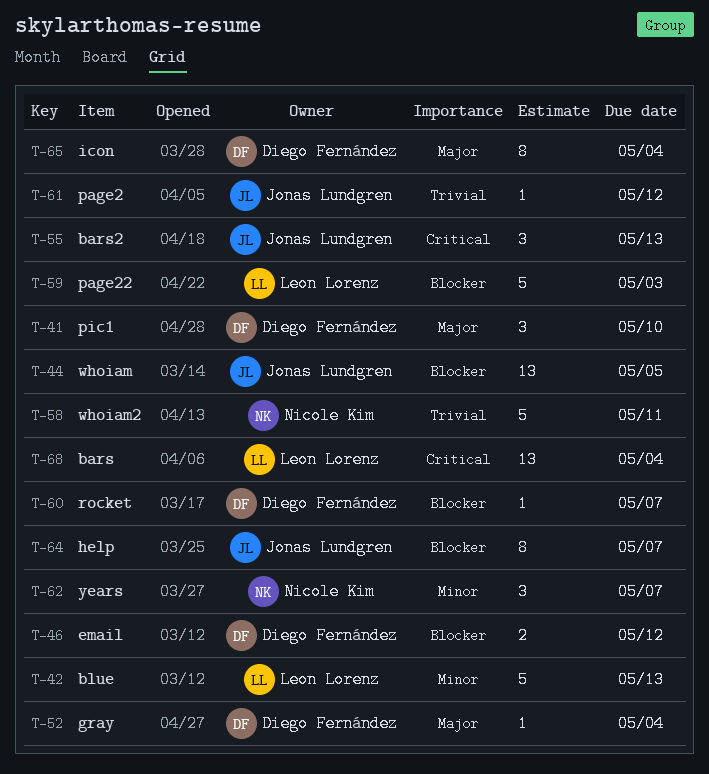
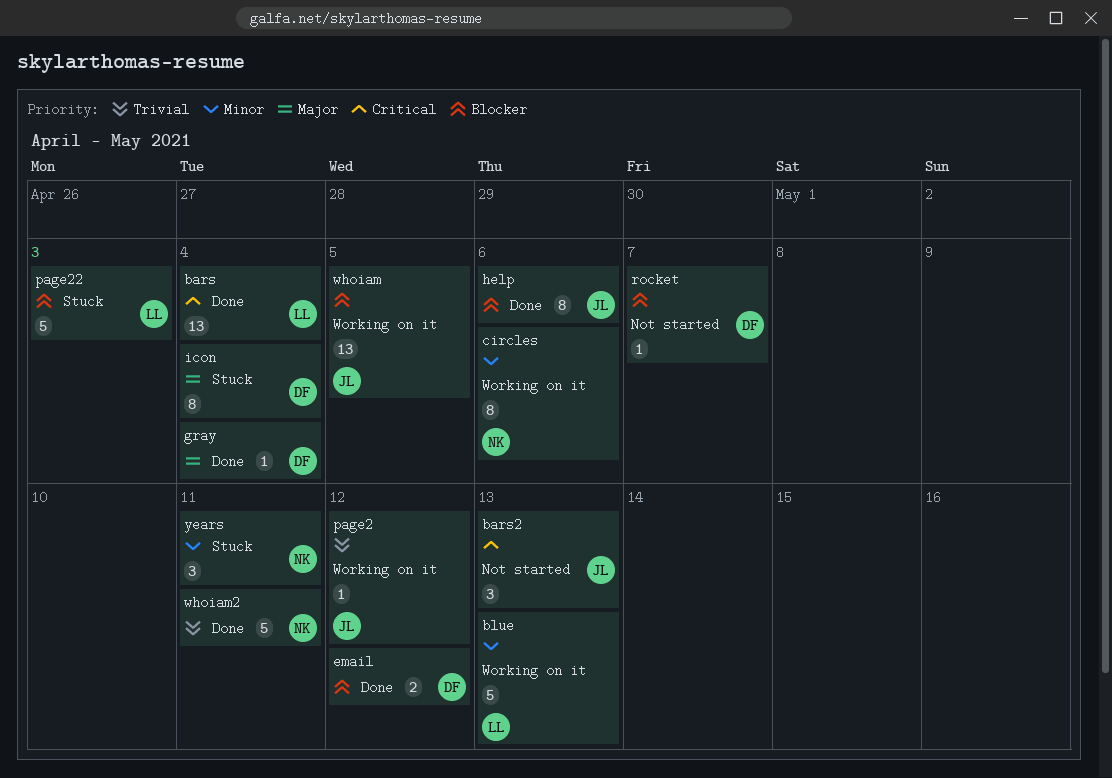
circles: none -> present
help, due: May 7 -> May 6
pic1: present -> none
years, due: May 7 -> May 11

